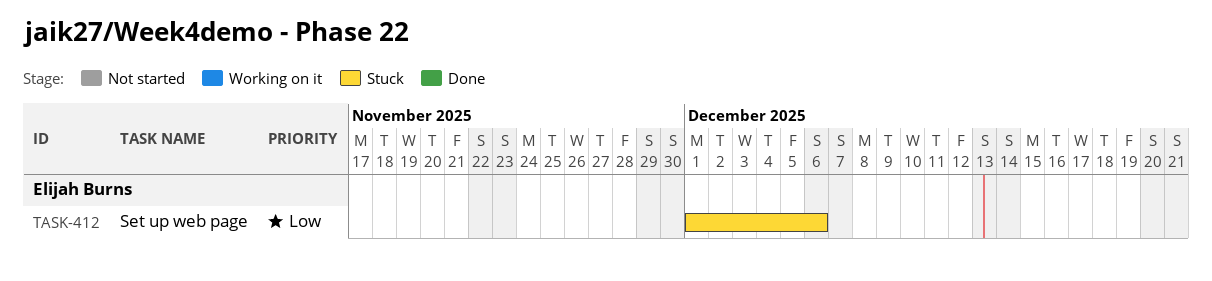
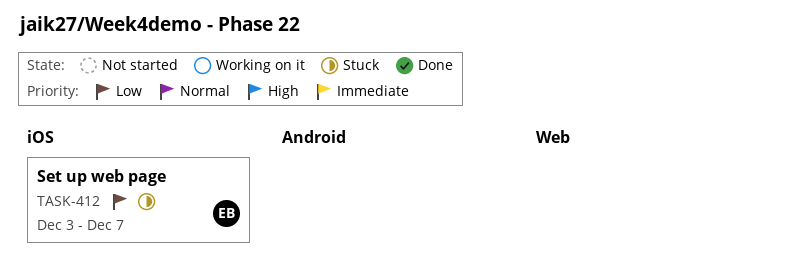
TASK-412, start: Dec 1 -> Dec 3
TASK-412, due: Dec 6 -> Dec 7

